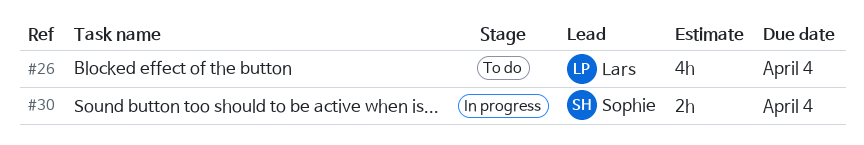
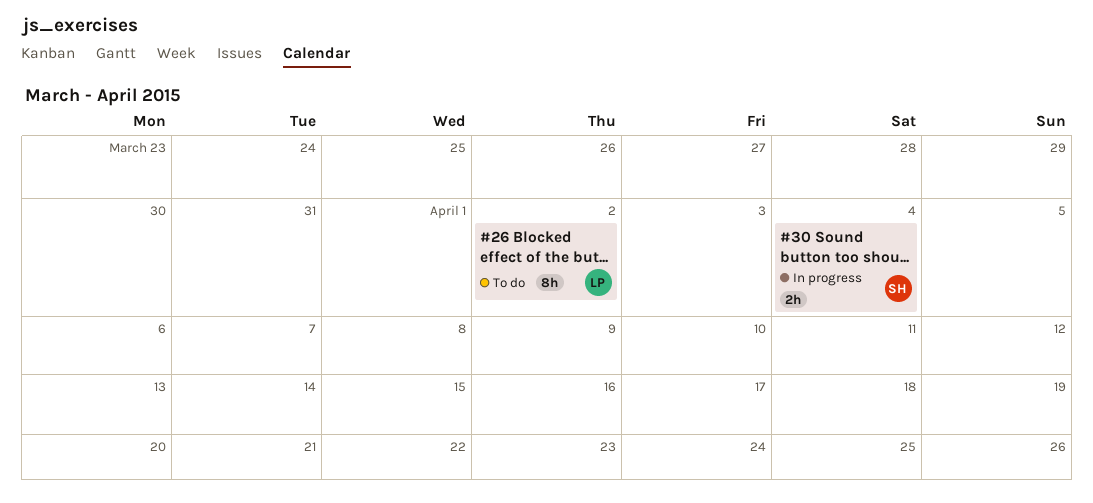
#26, estimate: 4h -> 8h
#26, due: Apr 4 -> Apr 2

